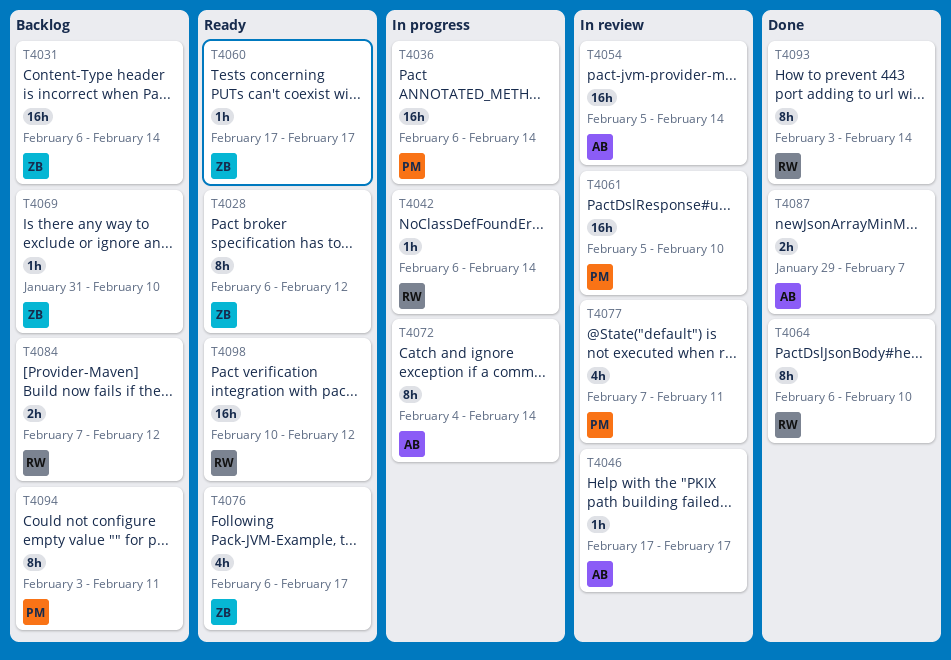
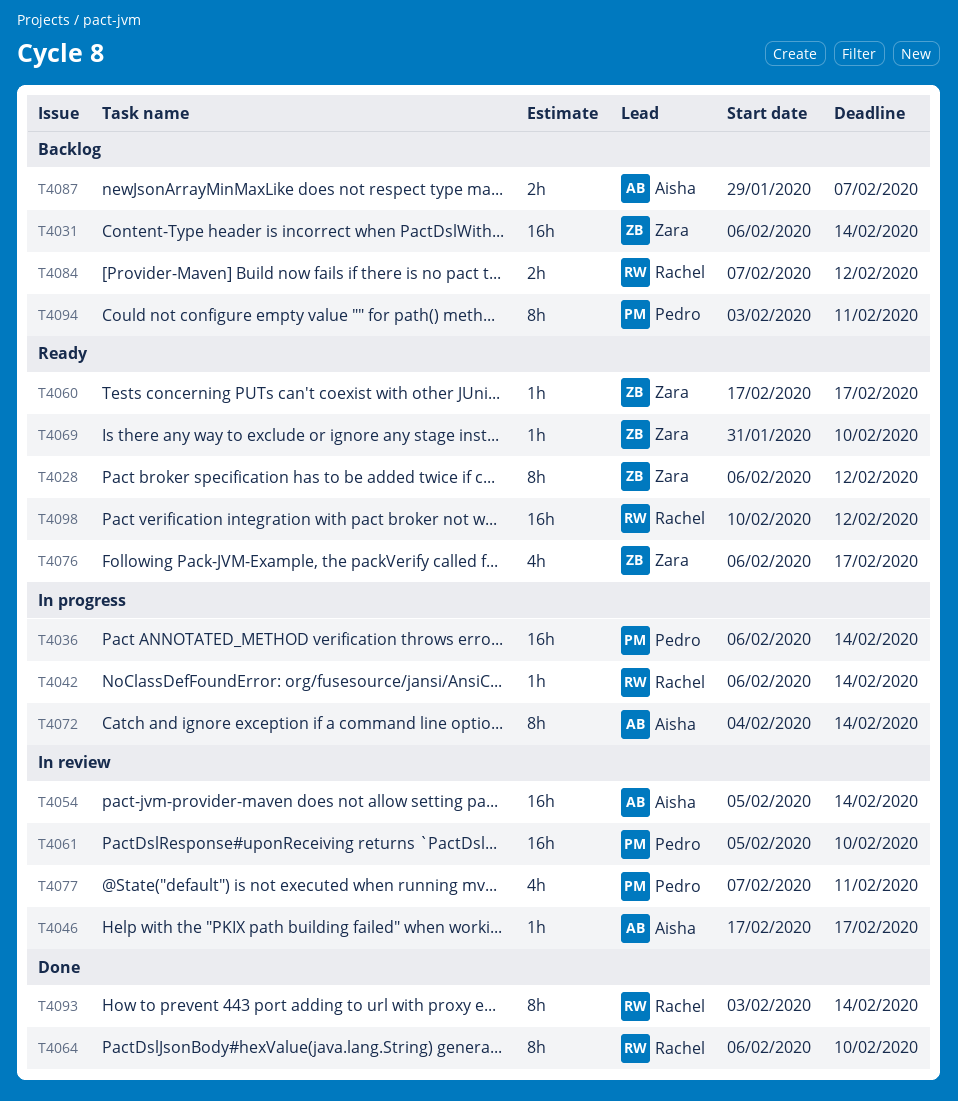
T4069, status: Backlog -> Ready
T4087, status: Done -> Backlog

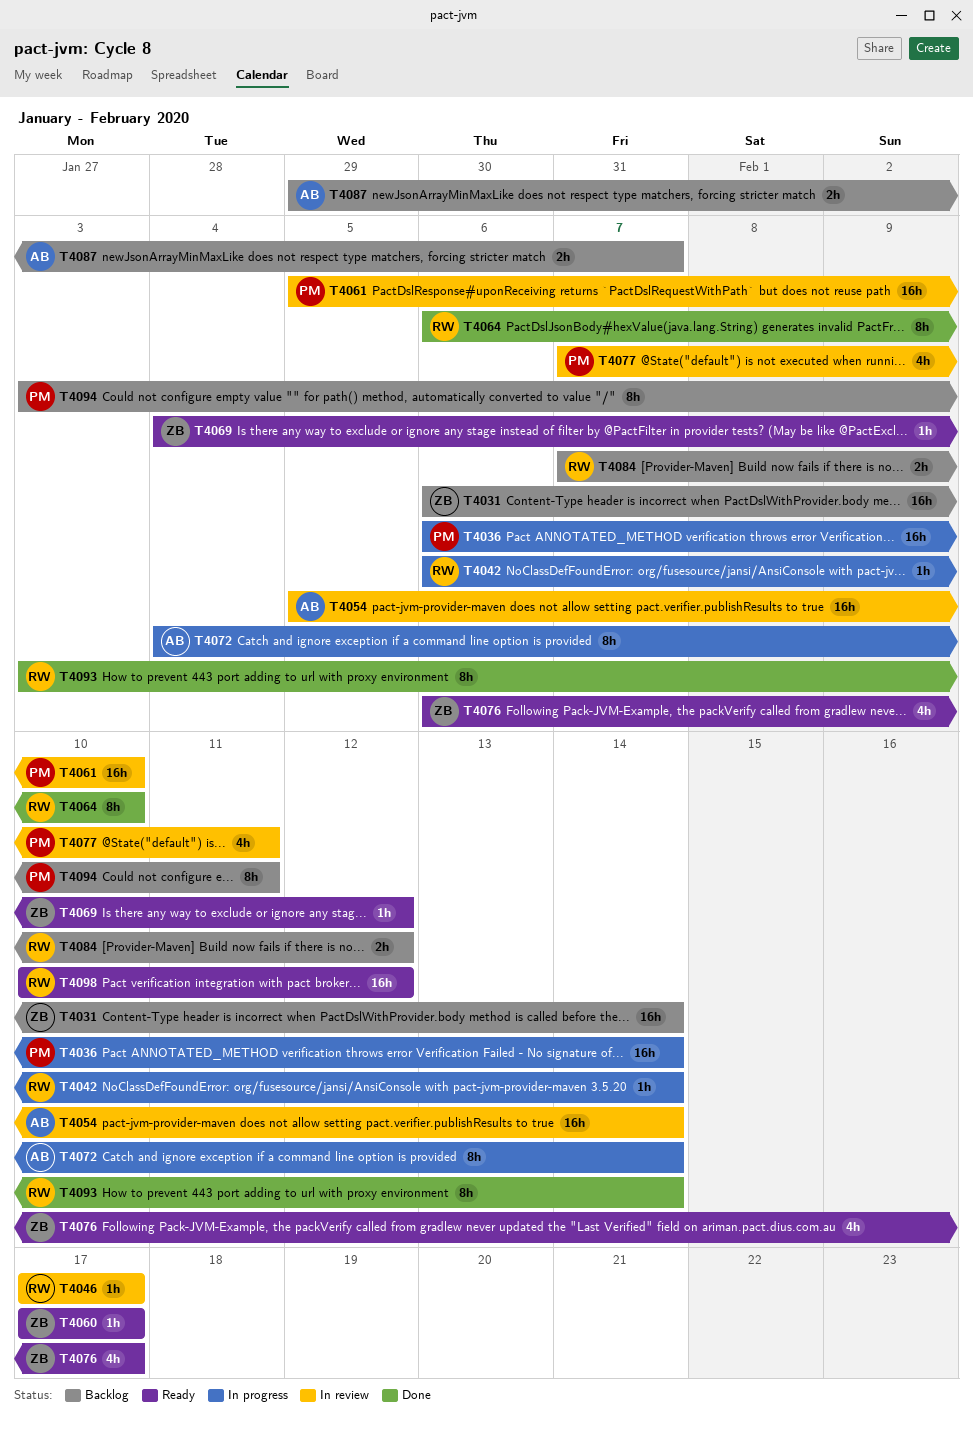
T4028: present -> none
T4046, owner: Aisha -> Rachel
T4069, start: Jan 31 -> Feb 4
T4069, due: Feb 10 -> Feb 12

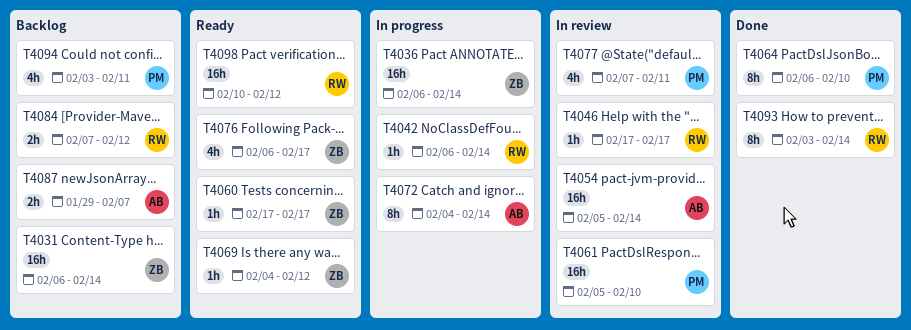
T4036, owner: PM -> ZB
T4064, owner: RW -> PM
T4094, estimate: 8h -> 4h

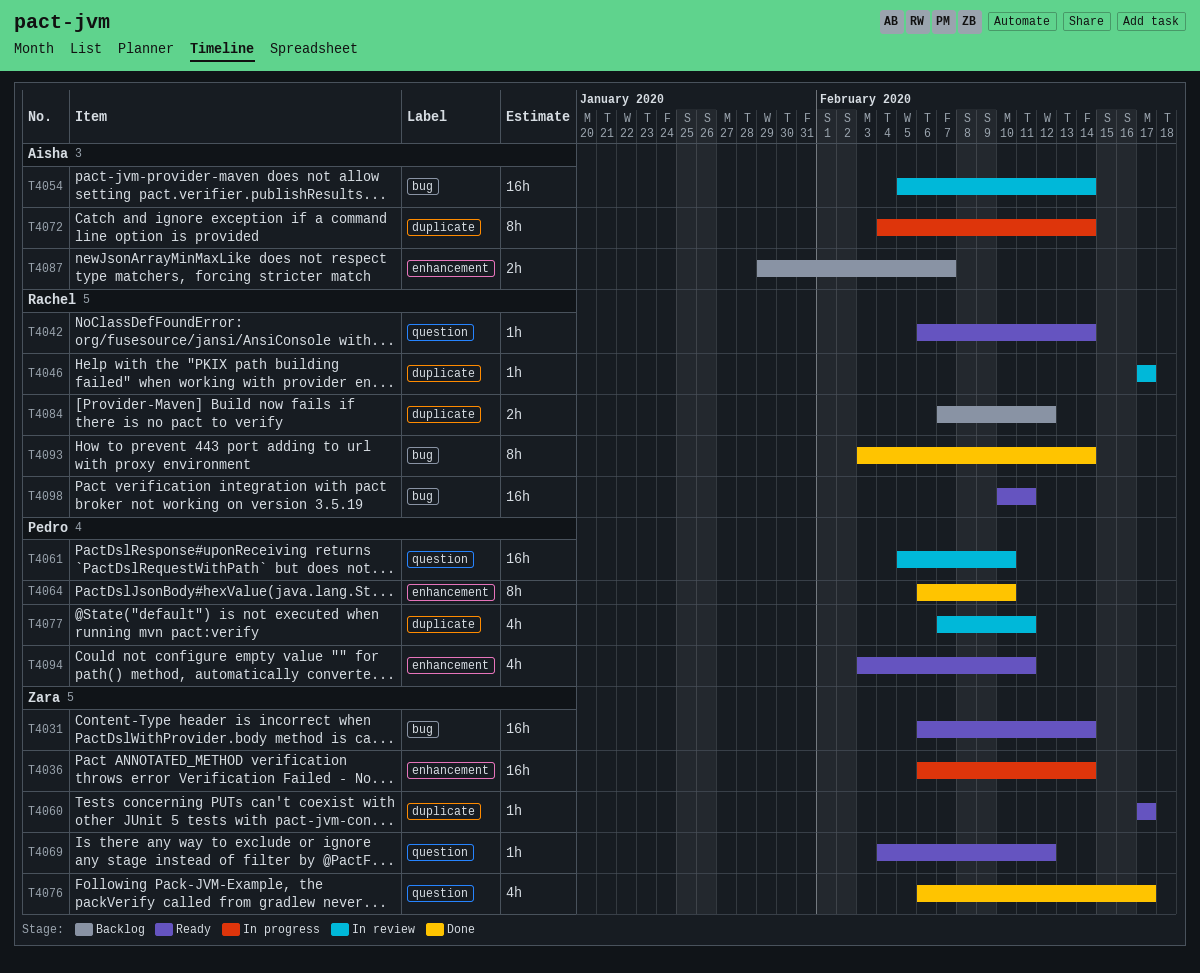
T4031, status: Backlog -> Ready
T4042, status: In progress -> Ready
T4076, status: Ready -> Done
T4094, status: Backlog -> Ready
T4098, due: Feb 12 -> Feb 11

